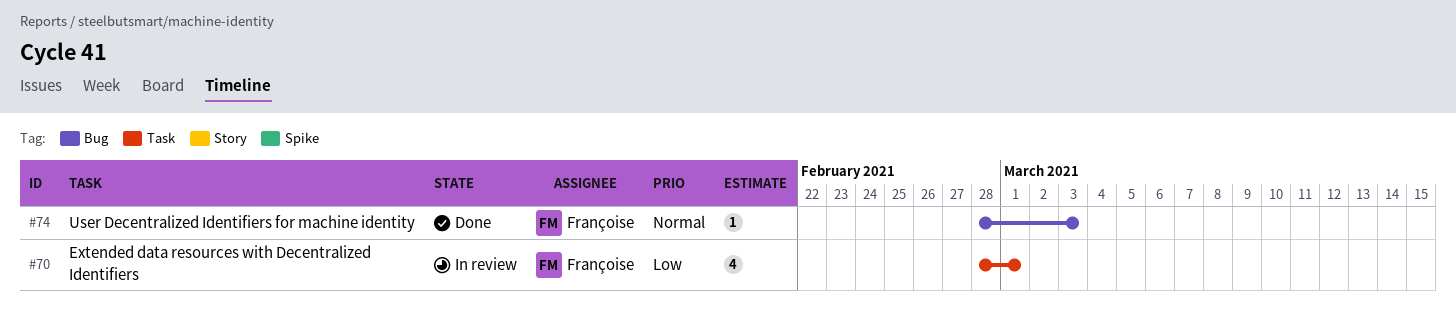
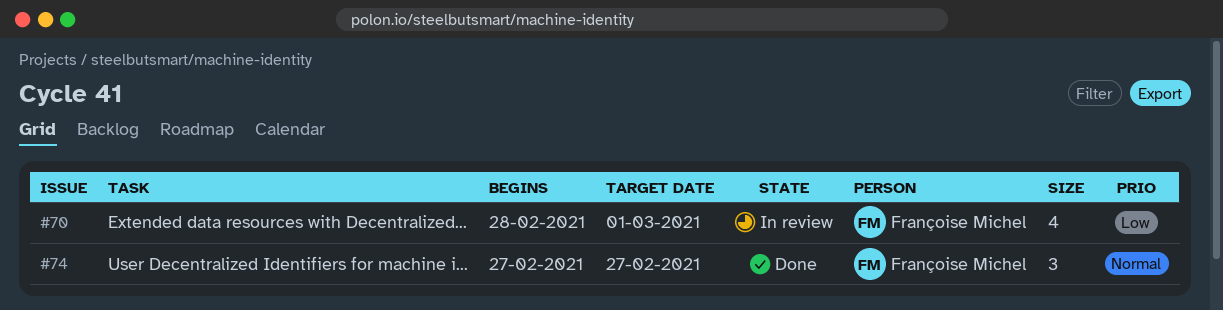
#74, estimate: 1 -> 3
#74, start: Feb 28 -> Feb 27
#74, due: Mar 3 -> Feb 27

